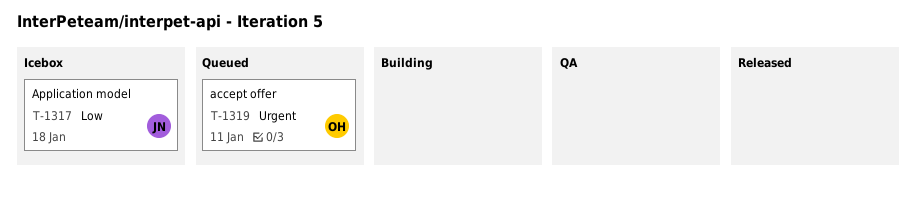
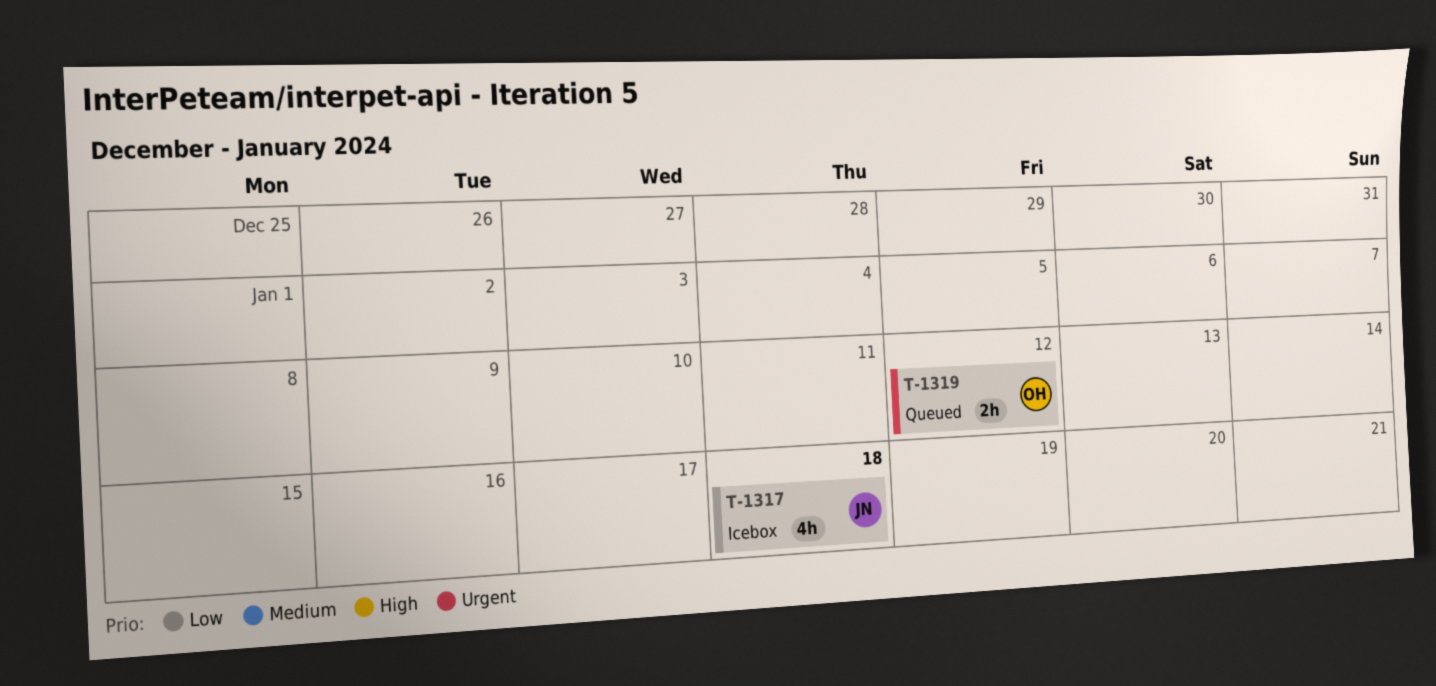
T-1319, due: Jan 11 -> Jan 12

